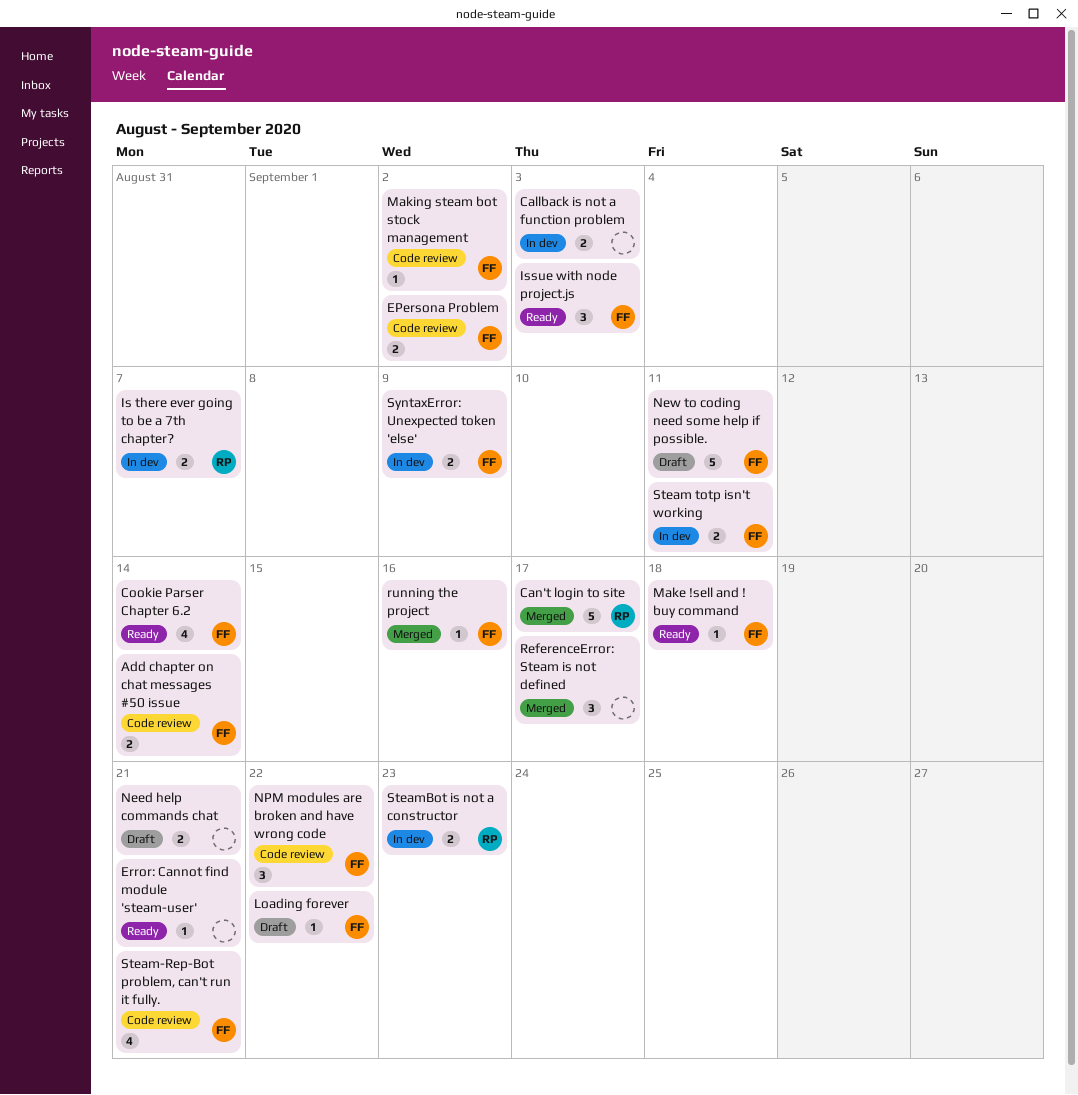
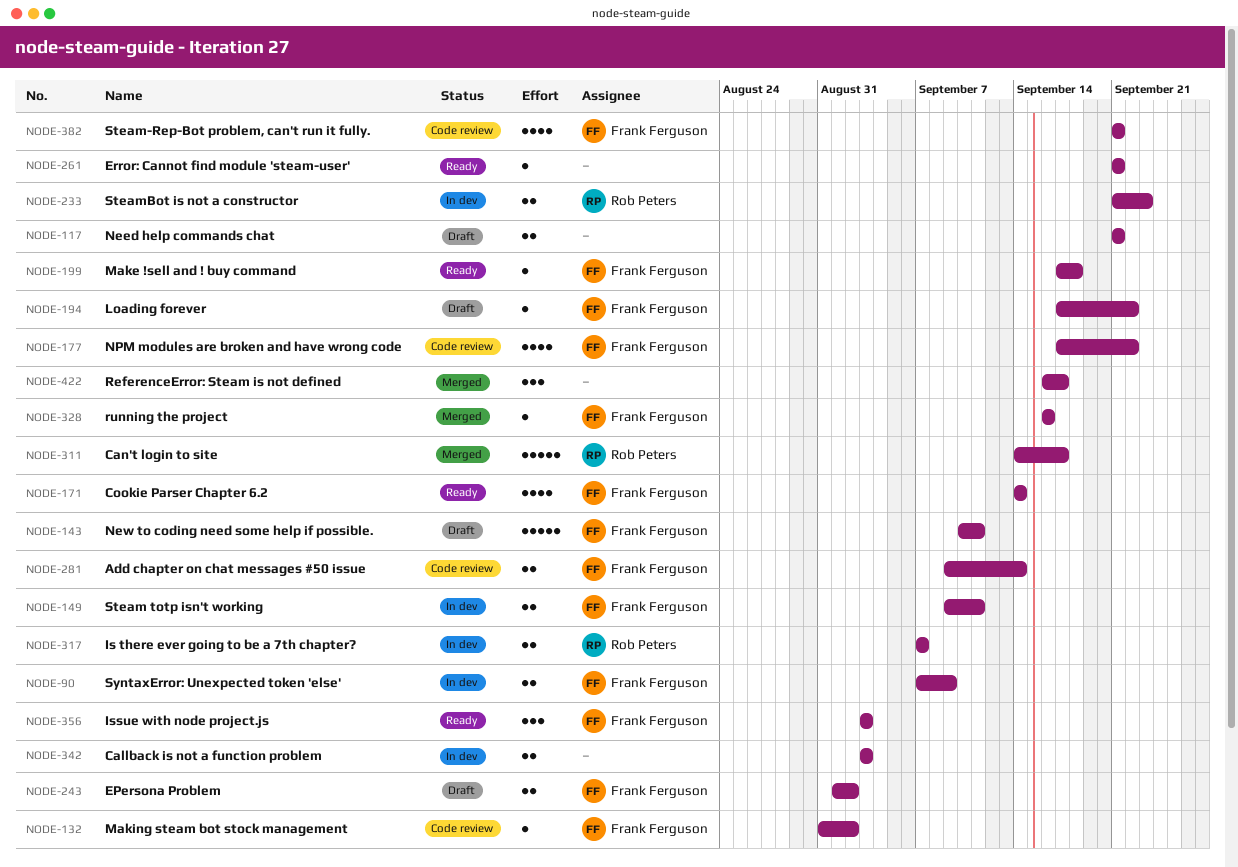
EPersona Problem, status: Code review -> Draft
NPM modules are broken and have wrong code, estimate: 3 -> 4

